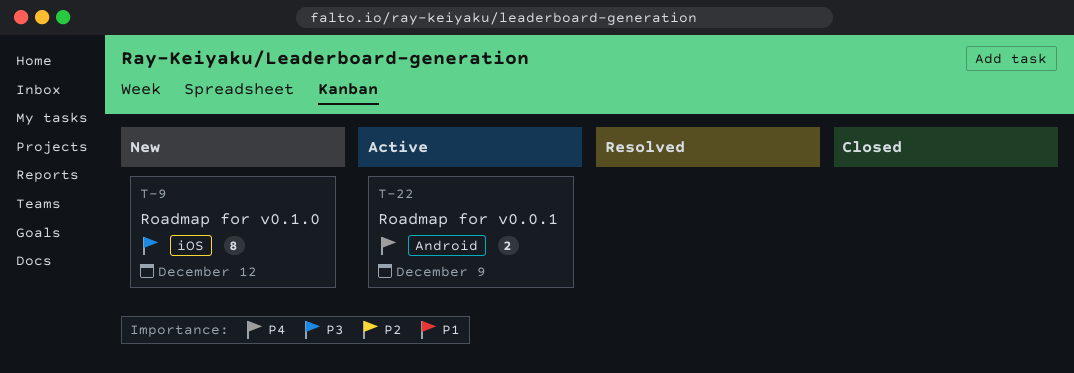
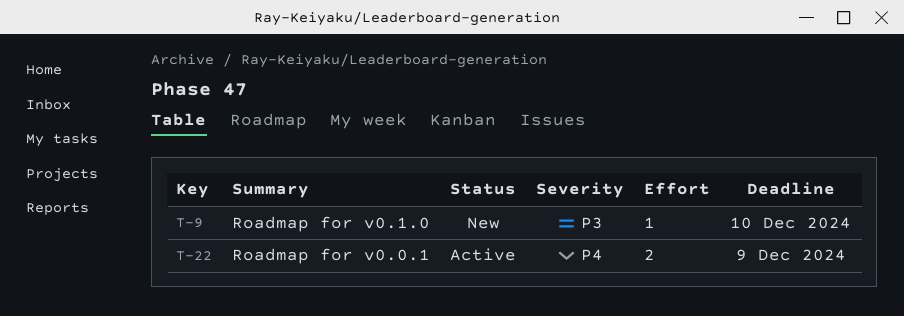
T-9, estimate: 8 -> 1
T-9, due: Dec 12 -> Dec 10

